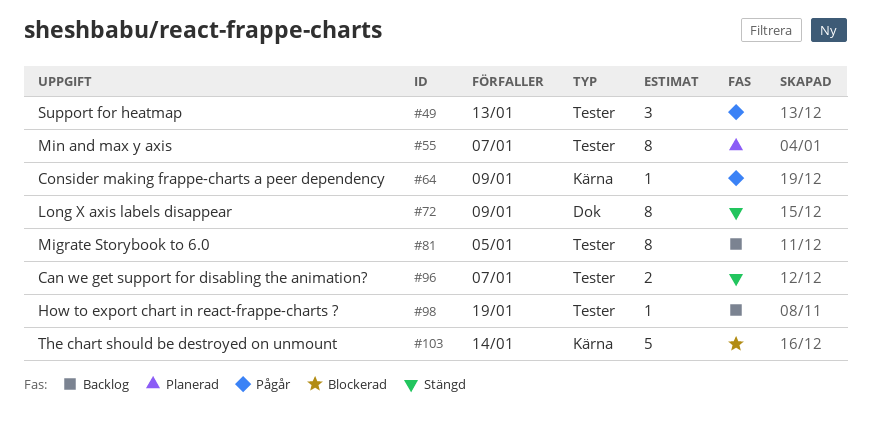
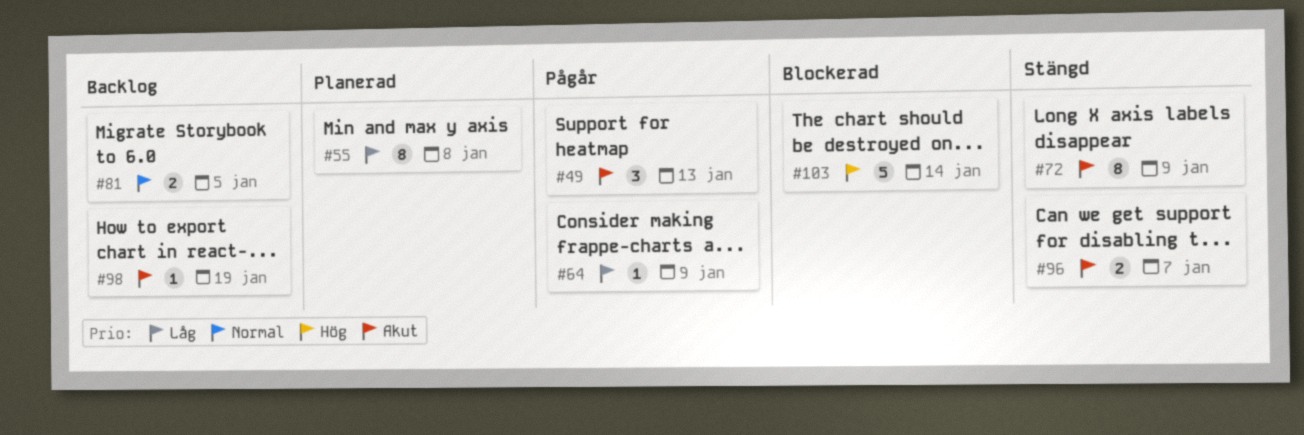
#55, due: Jan 7 -> Jan 8
#81, estimate: 8 -> 2

